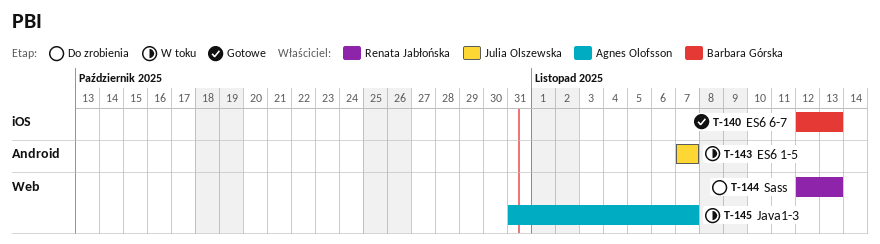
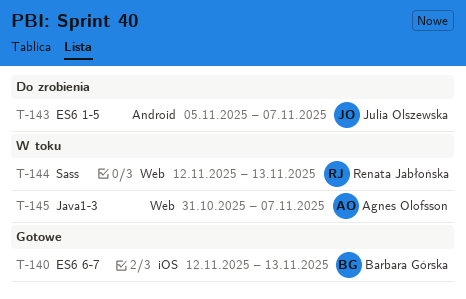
T-143, status: W toku -> Do zrobienia
T-143, start: Nov 7 -> Nov 5
T-144, status: Do zrobienia -> W toku

